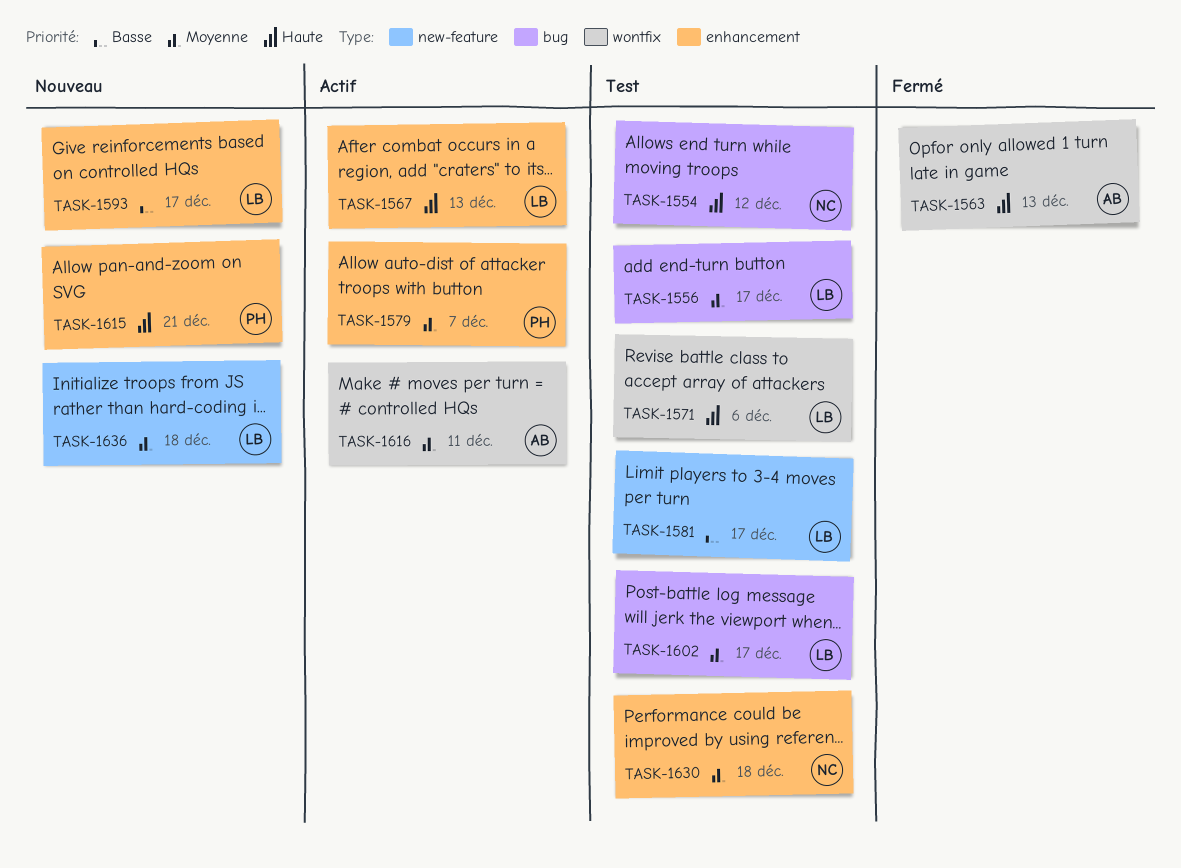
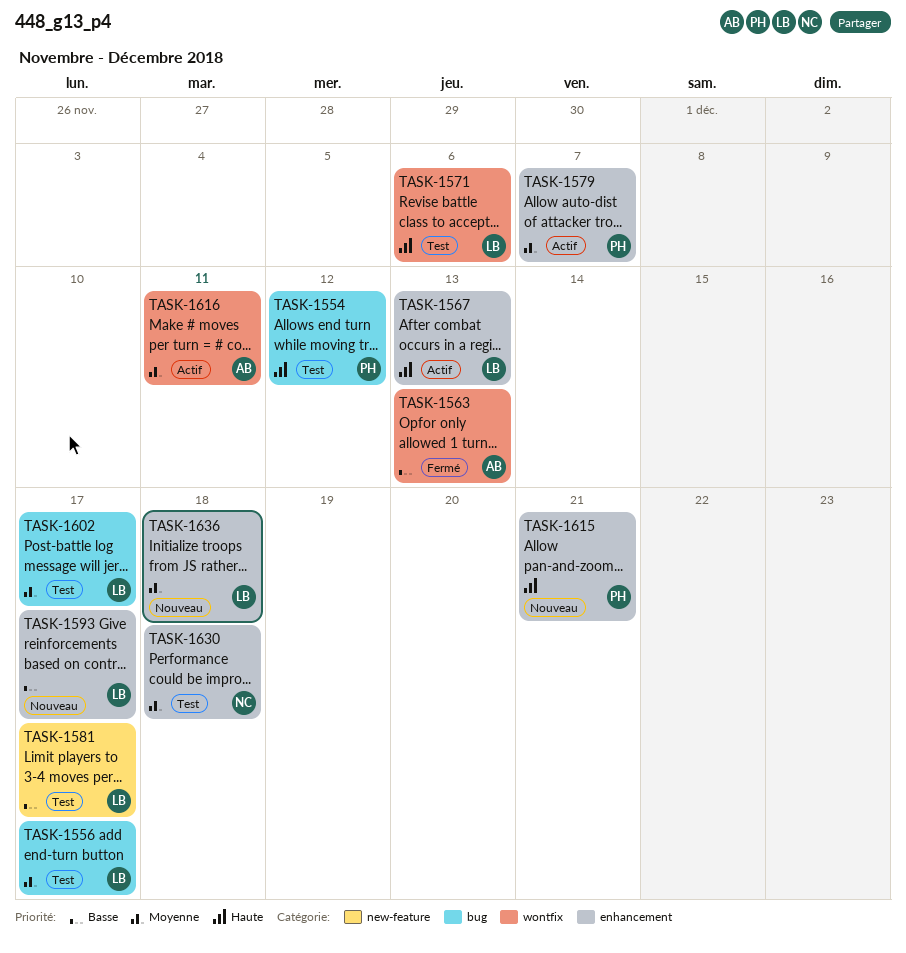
TASK-1554, owner: NC -> PH
TASK-1563, priority: Haute -> Basse
TASK-1636, label: new-feature -> enhancement

